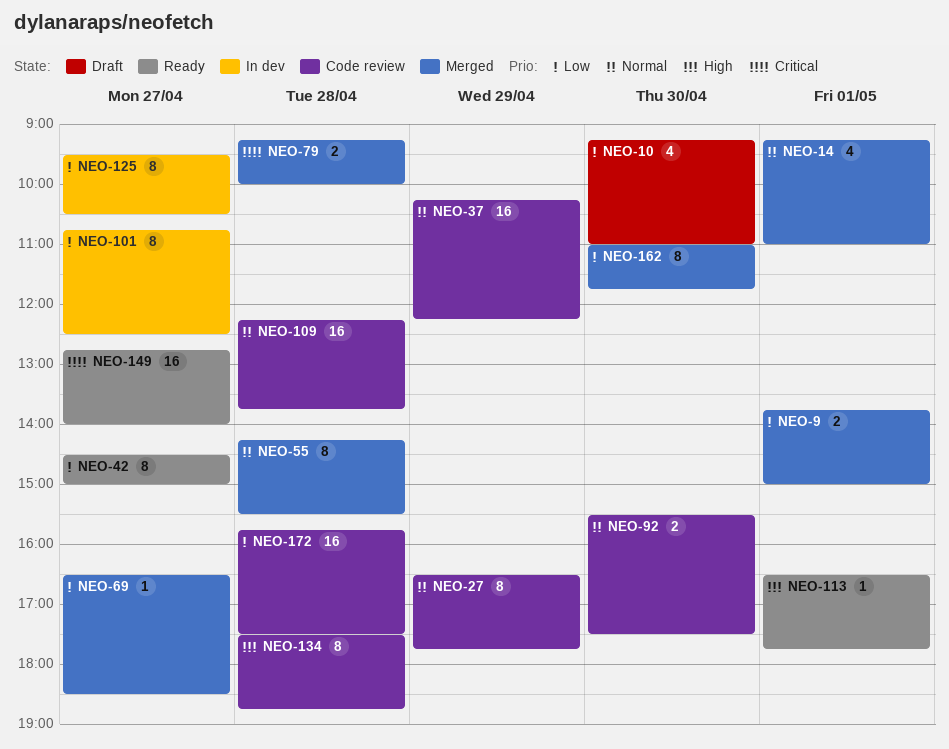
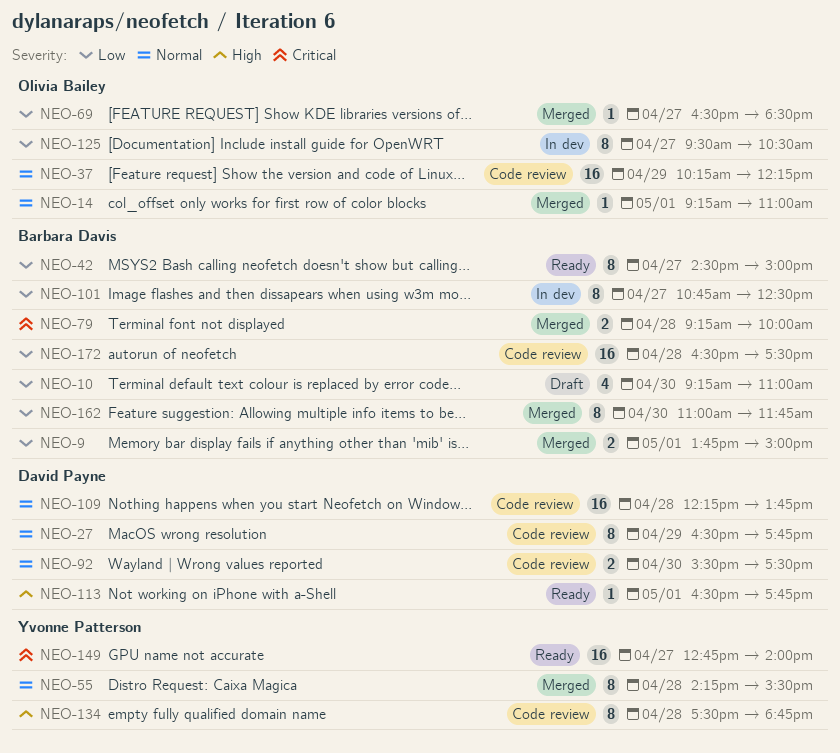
NEO-14, estimate: 4 -> 1
NEO-172, begins: 15:45 -> 16:30

